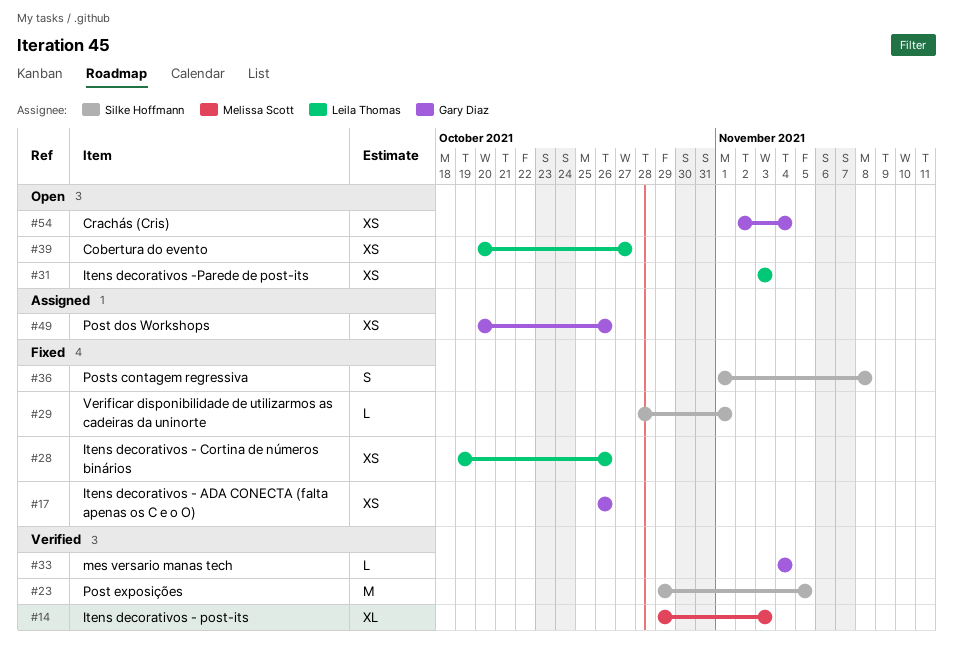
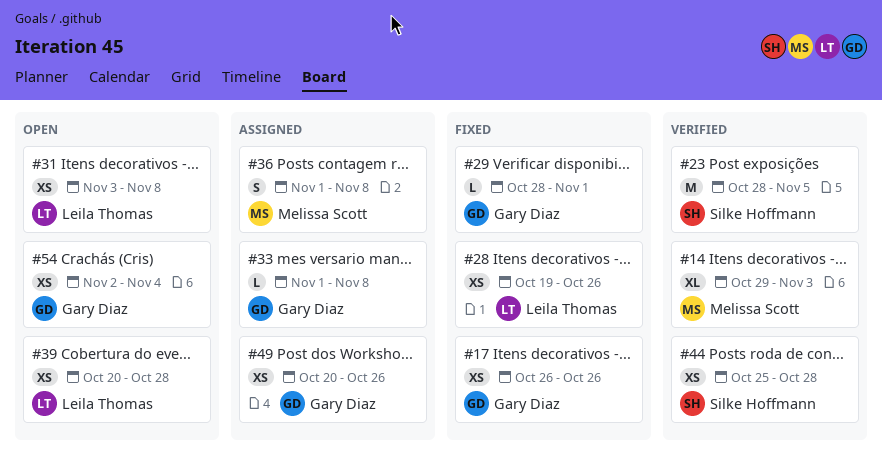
#23, start: Oct 29 -> Oct 28
#29, owner: Silke Hoffmann -> Gary Diaz
#31, due: Nov 3 -> Nov 8
#33, status: Verified -> Assigned
#33, start: Nov 4 -> Nov 1
#33, due: Nov 4 -> Nov 8
#36, status: Fixed -> Assigned
#36, owner: Silke Hoffmann -> Melissa Scott
#39, due: Oct 27 -> Oct 28
#44: none -> present

